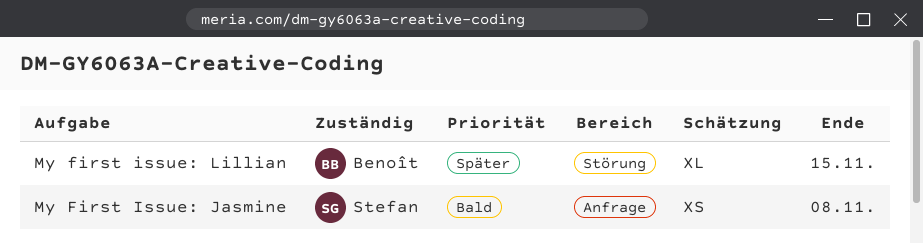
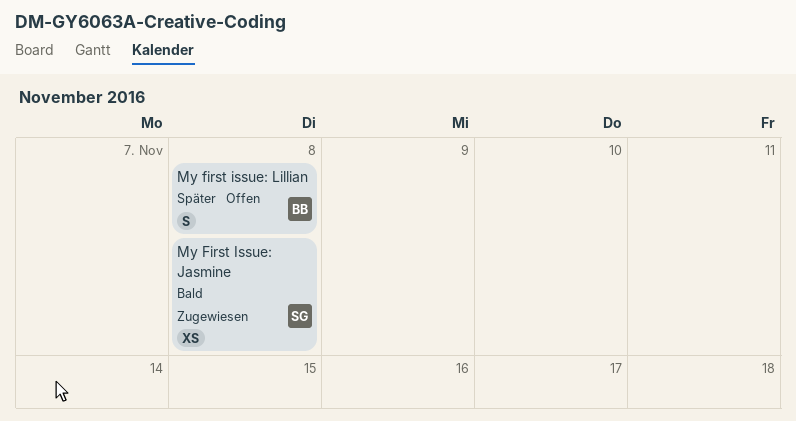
My first issue: Lillian, estimate: XL -> S
My first issue: Lillian, due: Nov 15 -> Nov 8

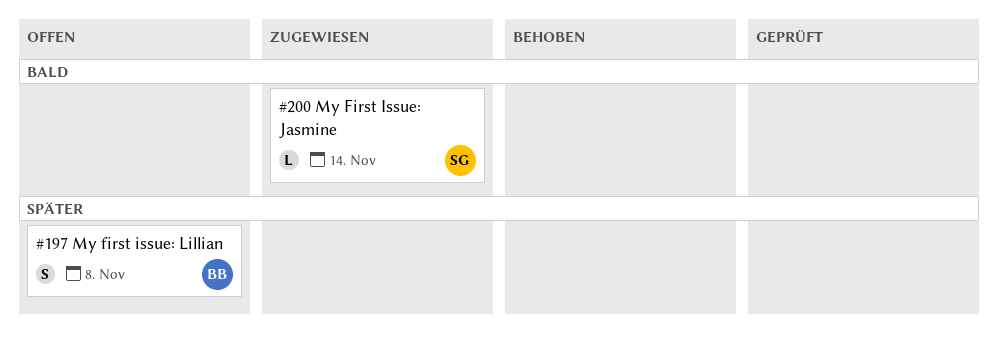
My First Issue: Jasmine, estimate: XS -> L
My First Issue: Jasmine, due: Nov 8 -> Nov 14

